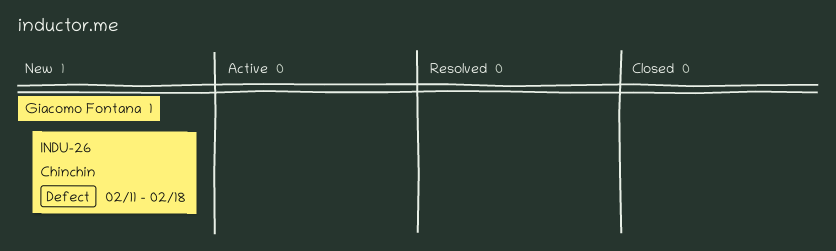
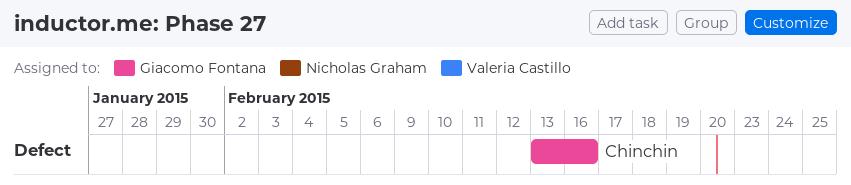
Chinchin, start: Feb 11 -> Feb 13
Chinchin, due: Feb 18 -> Feb 16

